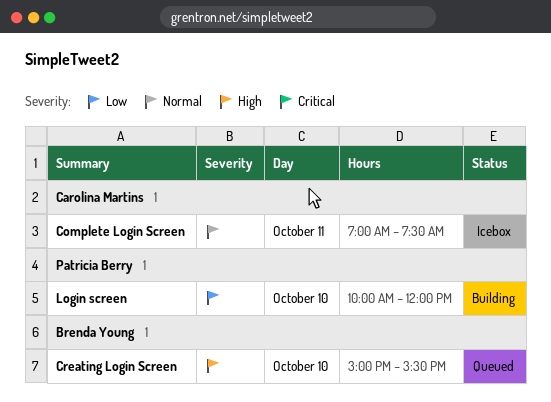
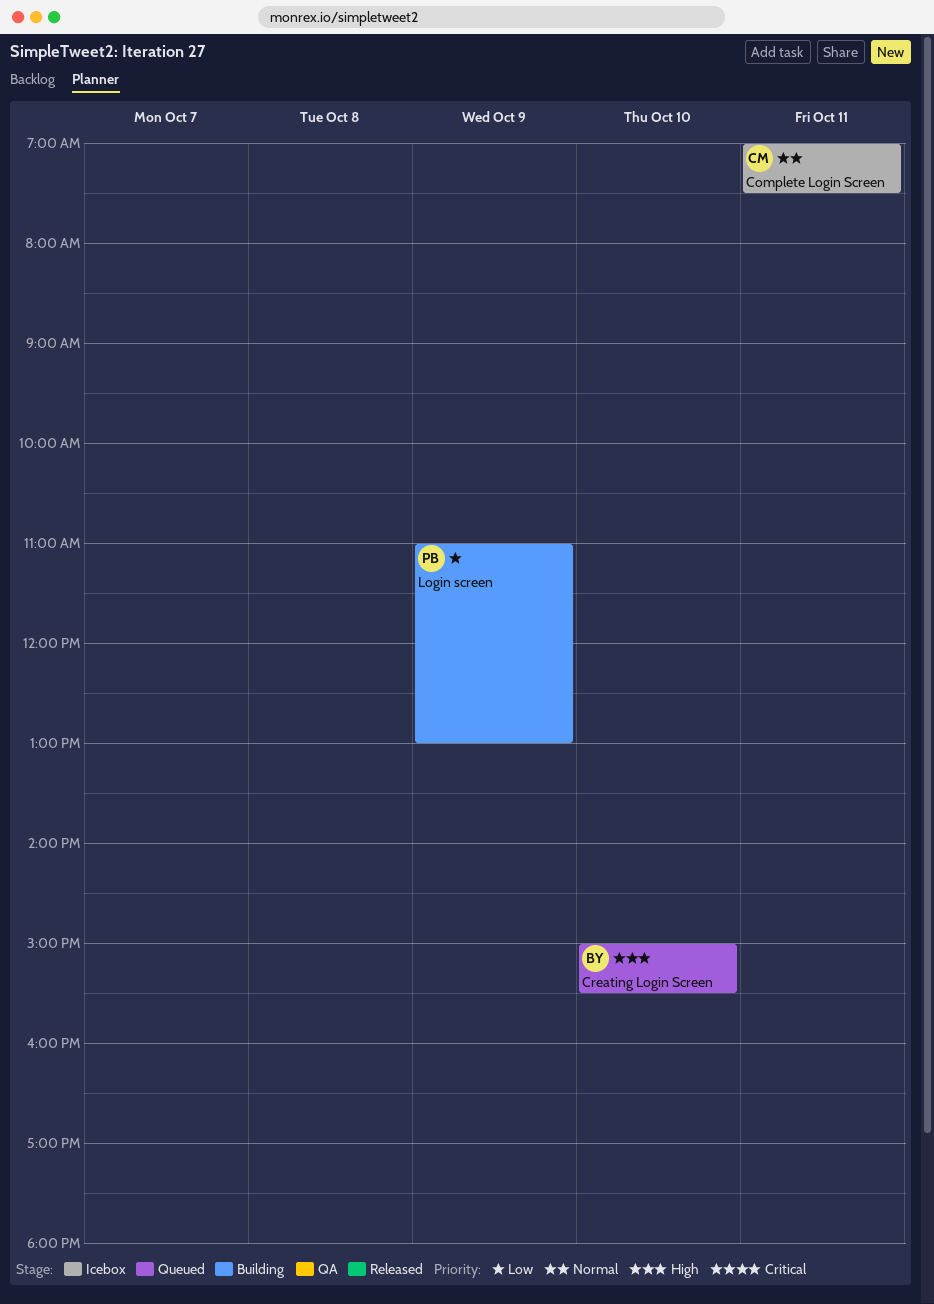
Login screen, day: Oct 10 -> Oct 9
Login screen, begins: 10:00 -> 11:00
Login screen, ends: 12:00 -> 13:00

